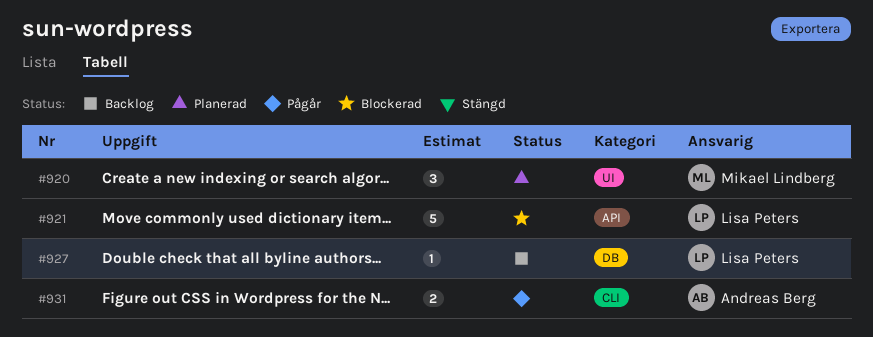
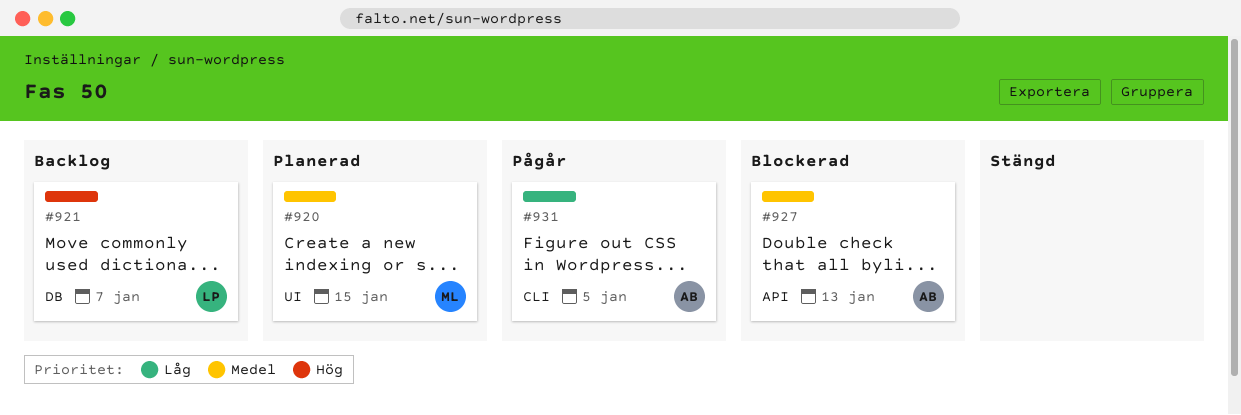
#921, status: Blockerad -> Backlog
#921, label: API -> DB
#927, status: Backlog -> Blockerad
#927, owner: Lisa Peters -> Andreas Berg
#927, label: DB -> API

